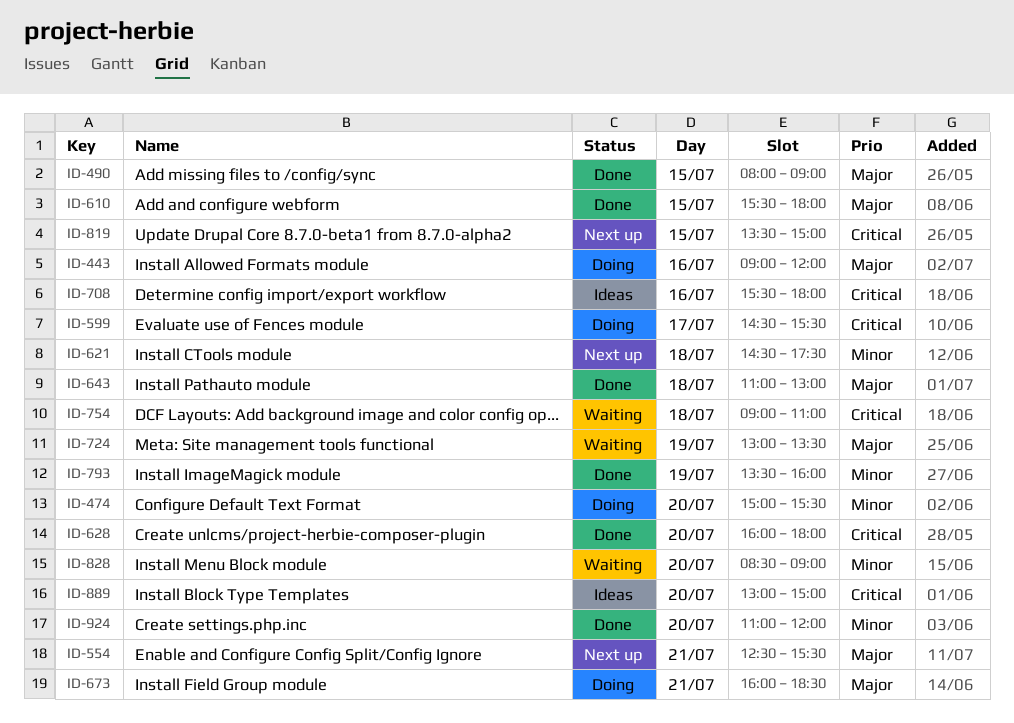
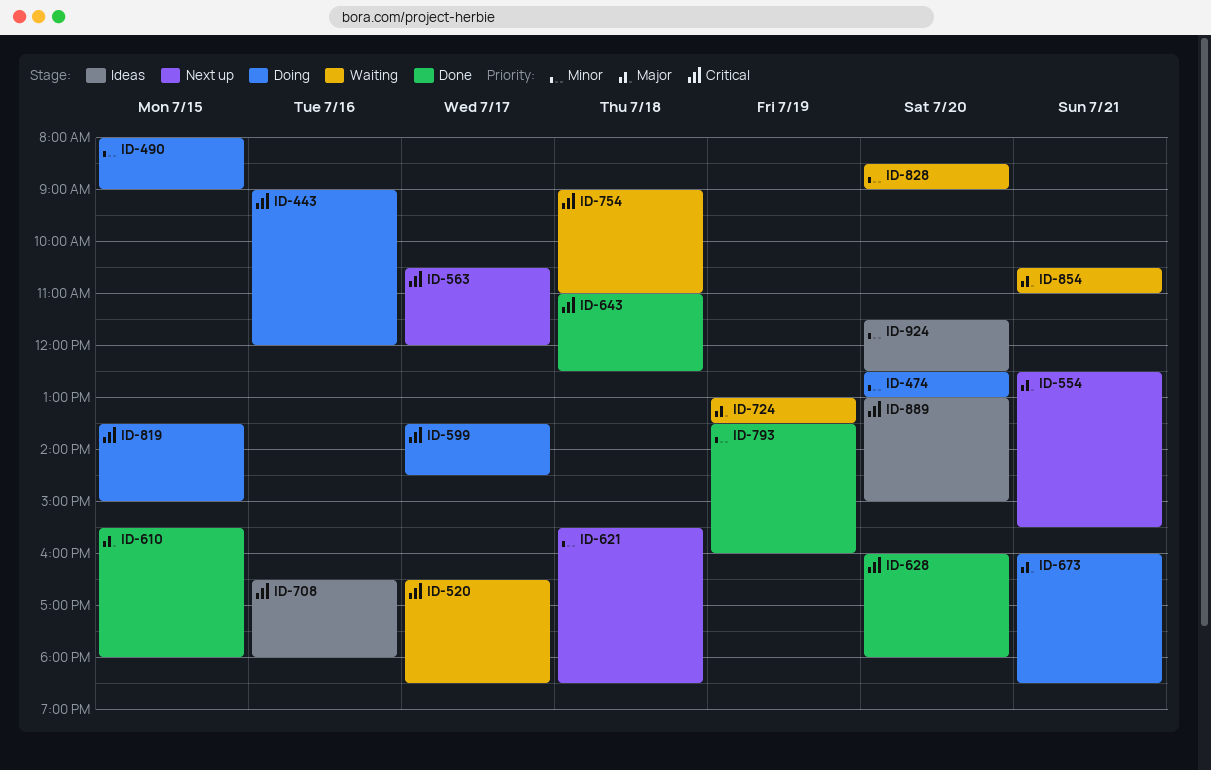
ID-443, priority: Major -> Critical
ID-474, begins: 15:00 -> 12:30
ID-474, ends: 15:30 -> 13:00
ID-490, status: Done -> Doing
ID-490, priority: Major -> Minor
ID-520: none -> present
ID-563: none -> present
ID-599, begins: 14:30 -> 13:30
ID-599, ends: 15:30 -> 14:30
ID-621, begins: 14:30 -> 15:30
ID-621, ends: 17:30 -> 18:30
ID-643, priority: Major -> Critical
ID-643, ends: 13:00 -> 12:30
ID-708, begins: 15:30 -> 16:30
ID-819, status: Next up -> Doing
ID-854: none -> present
ID-924, status: Done -> Ideas
ID-924, begins: 11:00 -> 11:30
ID-924, ends: 12:00 -> 12:30

